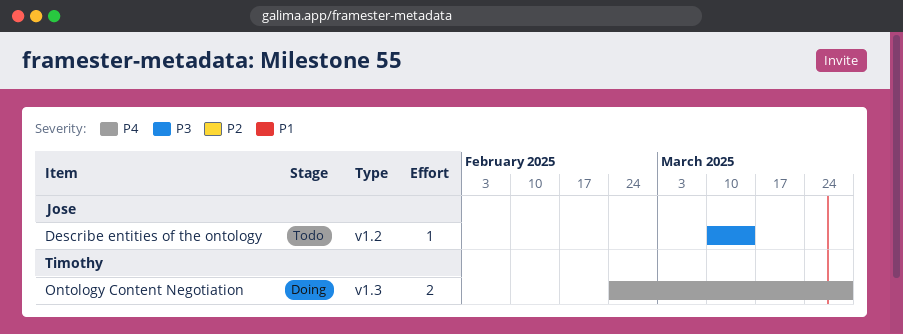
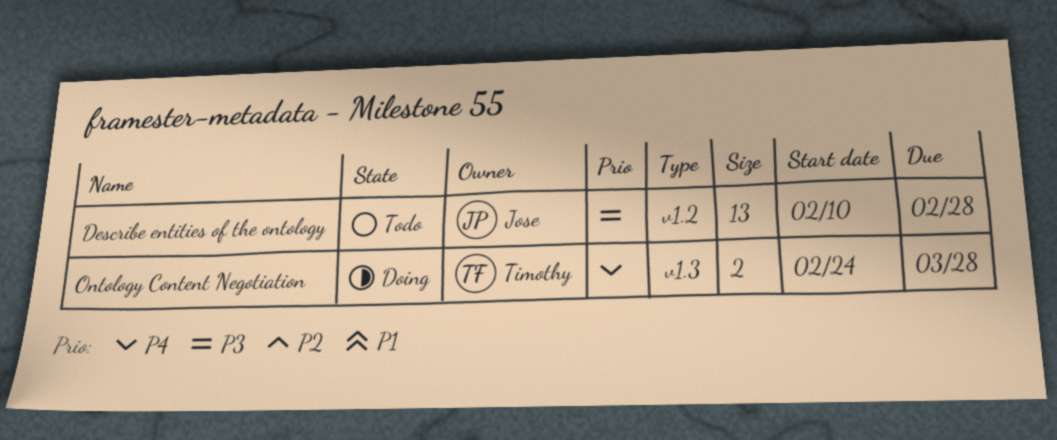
Describe entities of the ontology, estimate: 1 -> 13
Describe entities of the ontology, start: Mar 10 -> Feb 10
Describe entities of the ontology, due: Mar 14 -> Feb 28

